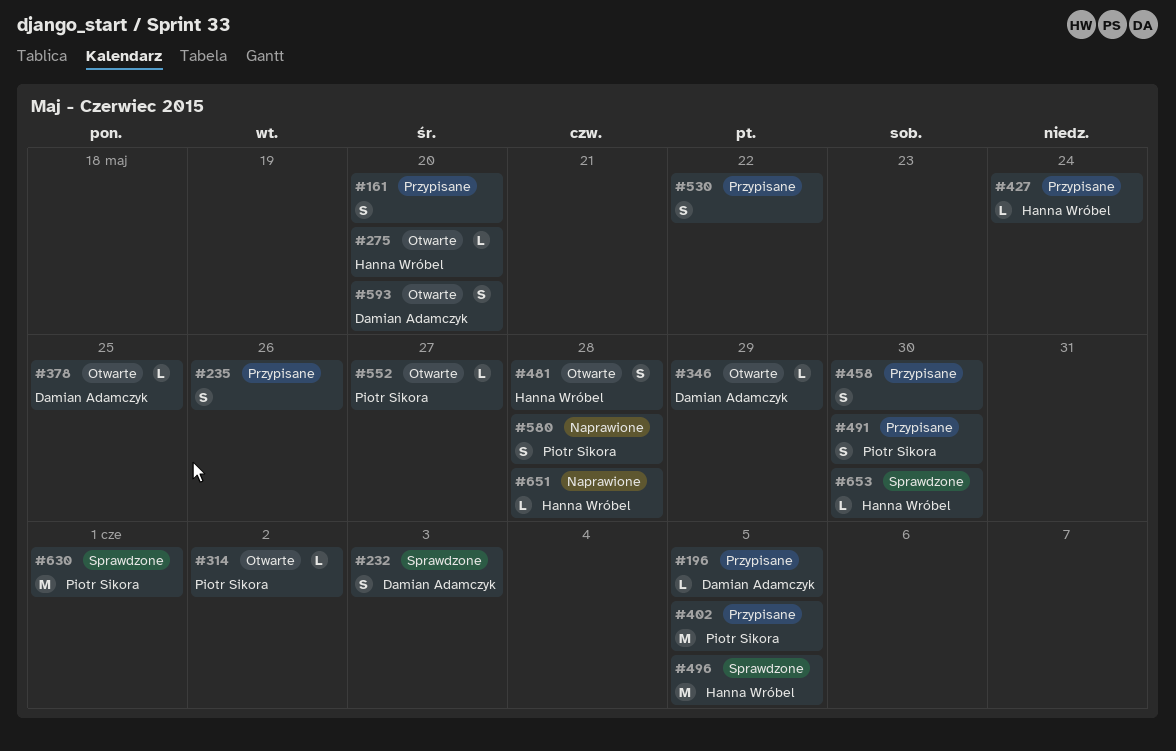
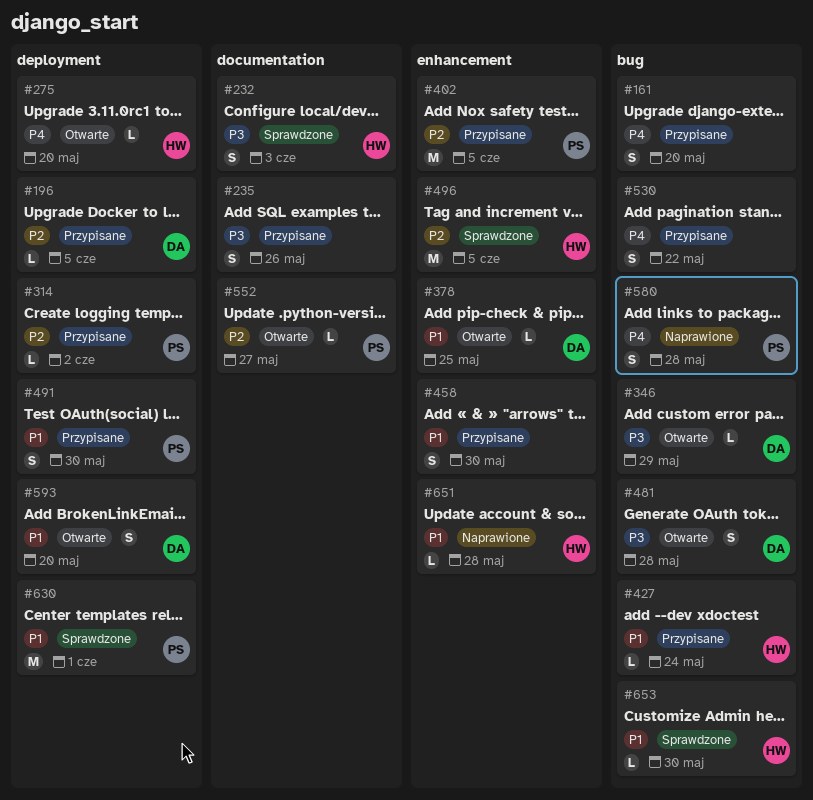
#232, owner: Damian Adamczyk -> Hanna Wróbel
#314, status: Otwarte -> Przypisane
#481, owner: Hanna Wróbel -> Damian Adamczyk

